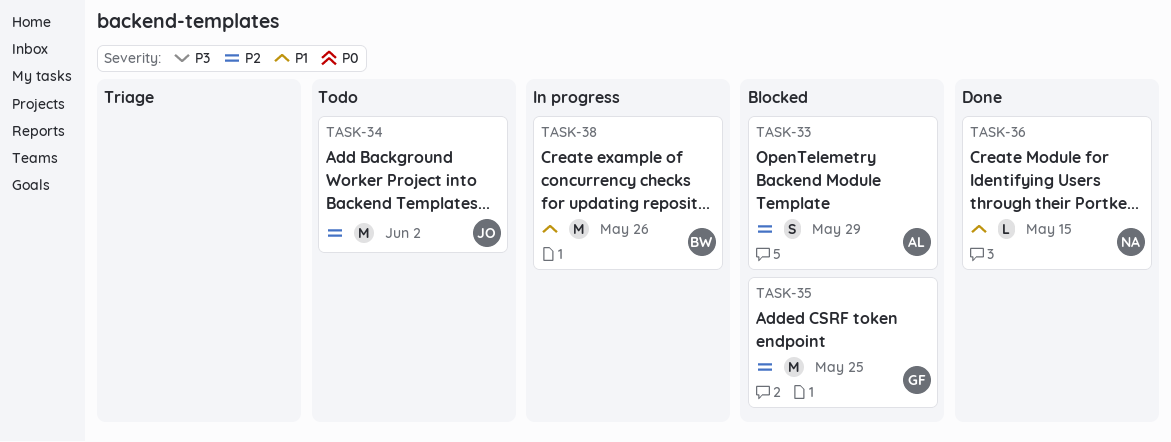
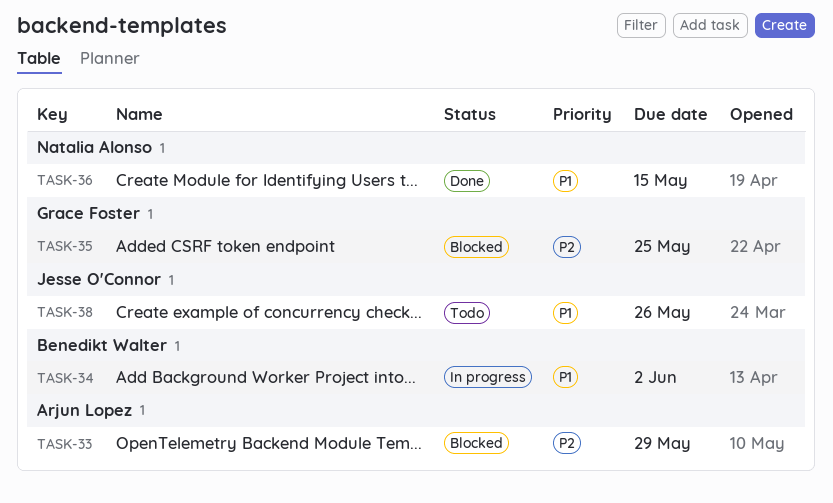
TASK-34, status: Todo -> In progress
TASK-34, owner: Jesse O'Connor -> Benedikt Walter
TASK-34, priority: P2 -> P1
TASK-38, status: In progress -> Todo
TASK-38, owner: Benedikt Walter -> Jesse O'Connor

